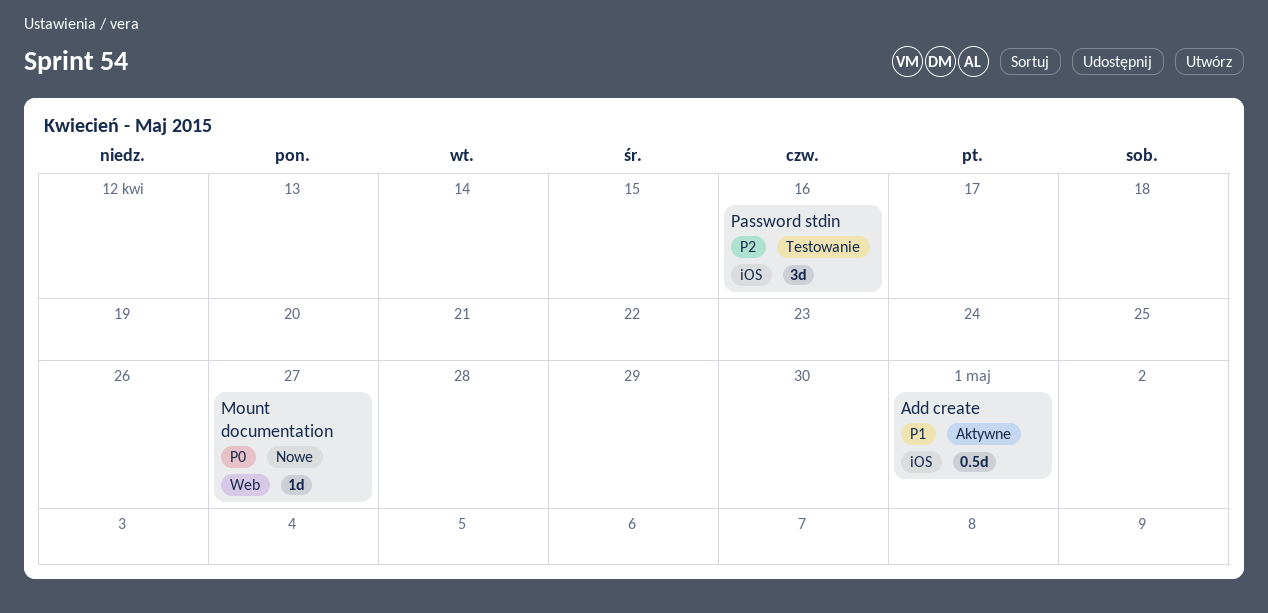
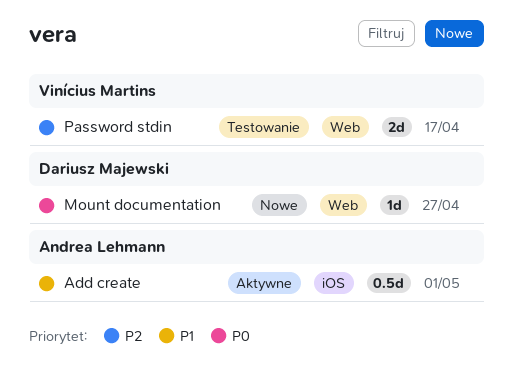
Password stdin, label: iOS -> Web
Password stdin, estimate: 3d -> 2d
Password stdin, due: Apr 16 -> Apr 17

